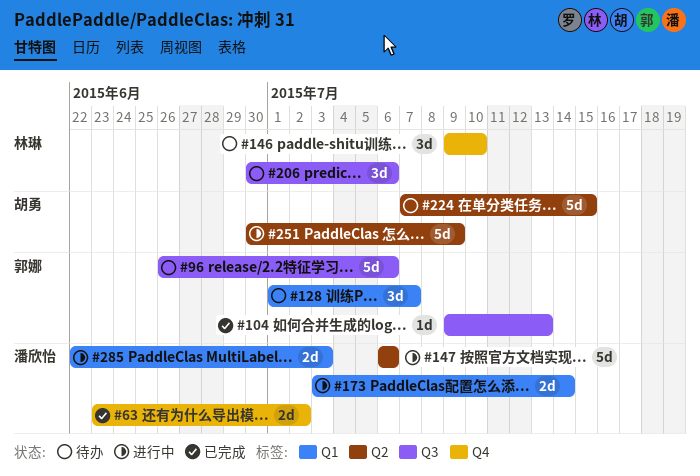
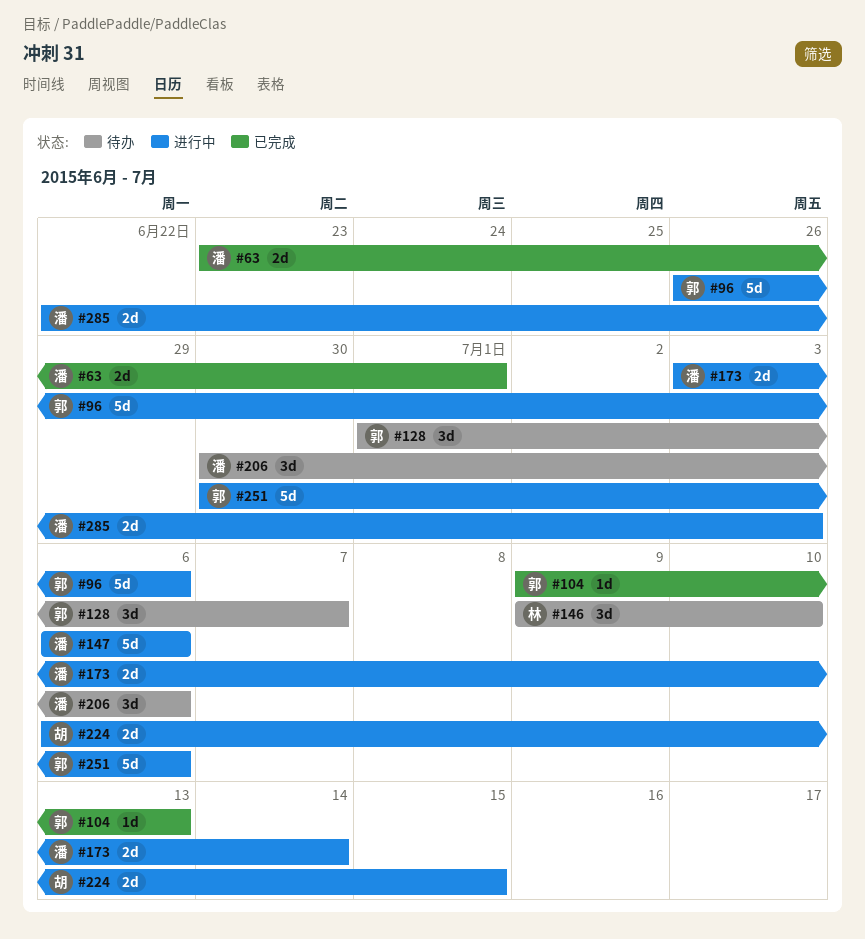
#63, due: Jul 2 -> Jul 1
#96, status: 待办 -> 进行中
#206, owner: 林琳 -> 潘欣怡
#224, status: 待办 -> 进行中
#224, estimate: 5d -> 2d
#224, start: Jul 7 -> Jul 6
#251, owner: 胡勇 -> 郭娜
#251, due: Jul 9 -> Jul 6

